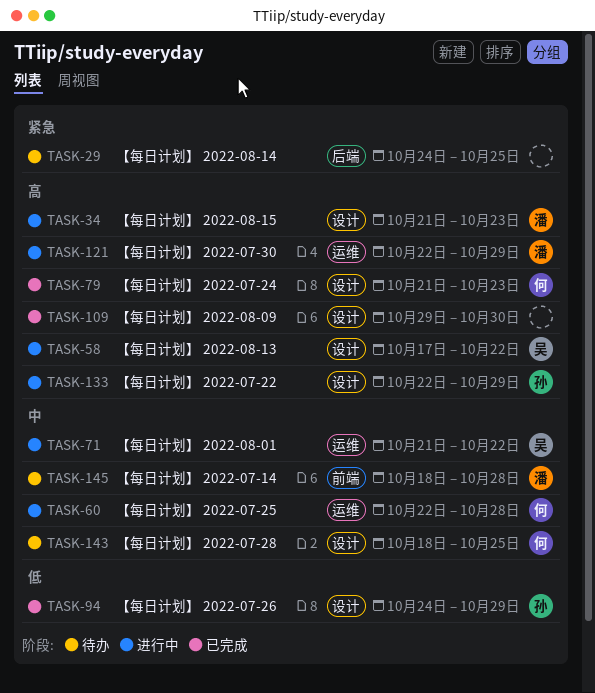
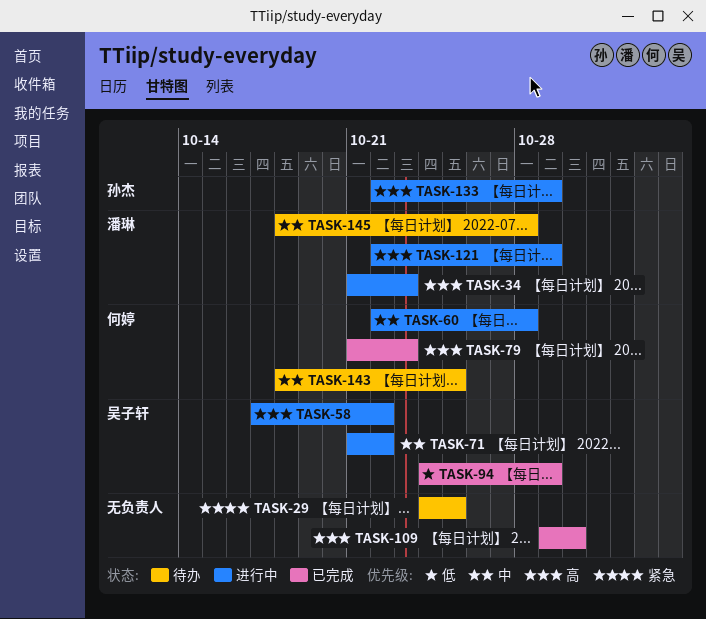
TASK-94, owner: 孙杰 -> 吴子轩

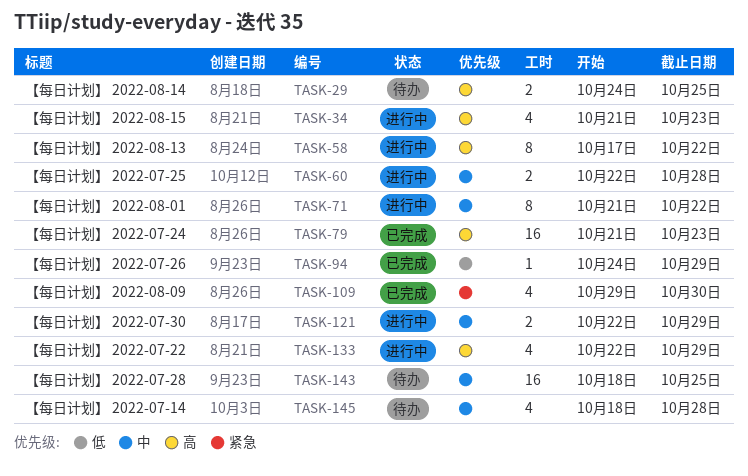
TASK-29, priority: 紧急 -> 高
TASK-109, priority: 高 -> 紧急
TASK-121, priority: 高 -> 中

